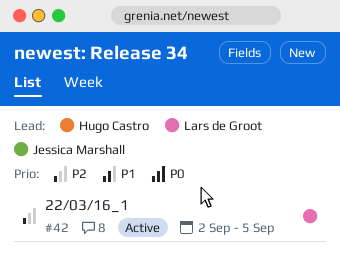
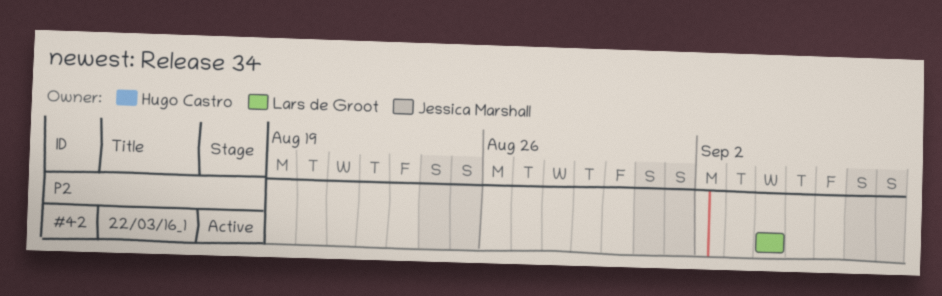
#42, start: Sep 2 -> Sep 4
#42, due: Sep 5 -> Sep 4

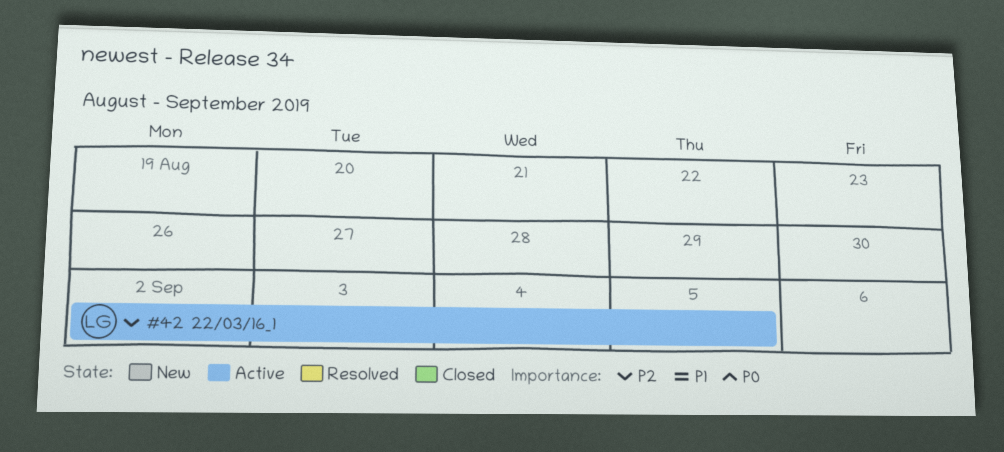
#42, start: Sep 4 -> Sep 2
#42, due: Sep 4 -> Sep 5

